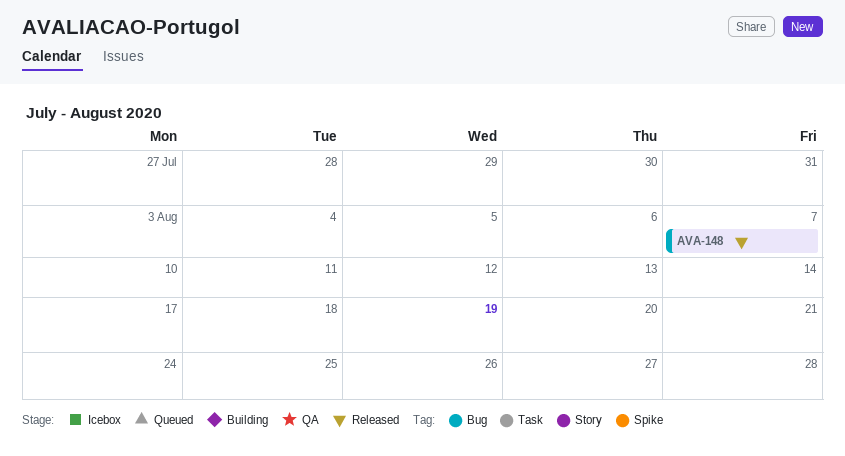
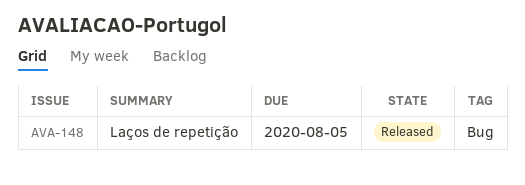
AVA-148, due: Aug 7 -> Aug 5

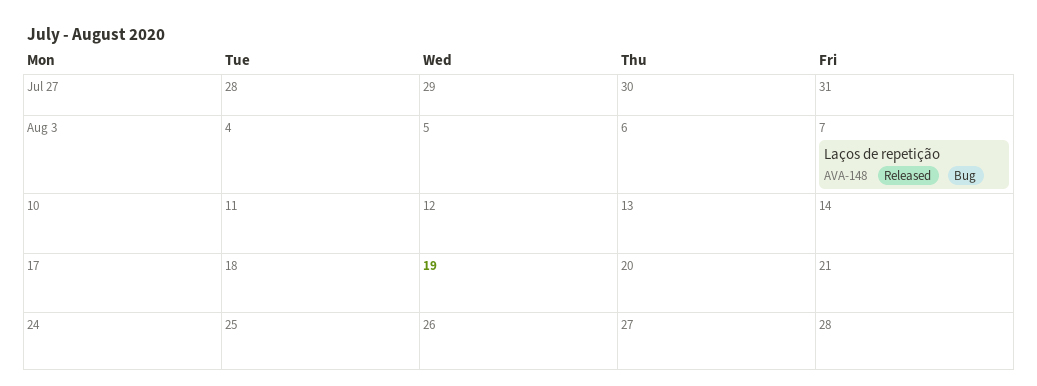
AVA-148, due: Aug 5 -> Aug 7

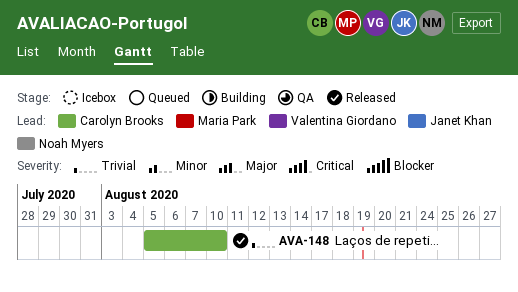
AVA-148, due: Aug 7 -> Aug 10

